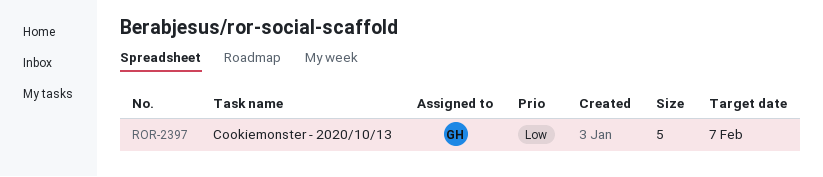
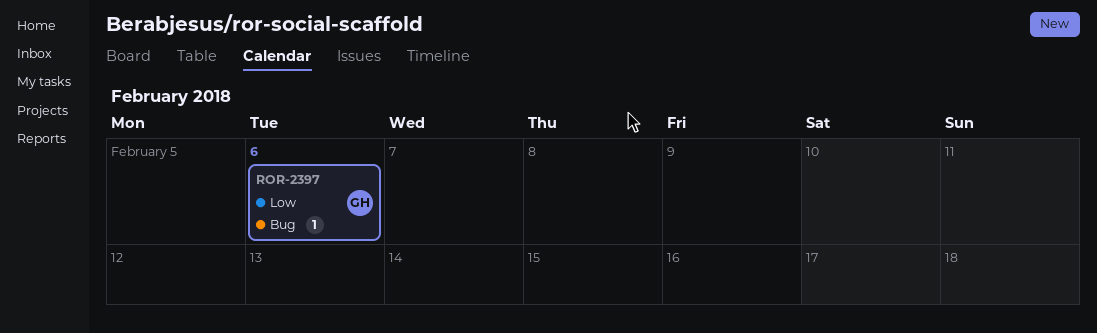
ROR-2397, estimate: 5 -> 1
ROR-2397, due: Feb 7 -> Feb 6

